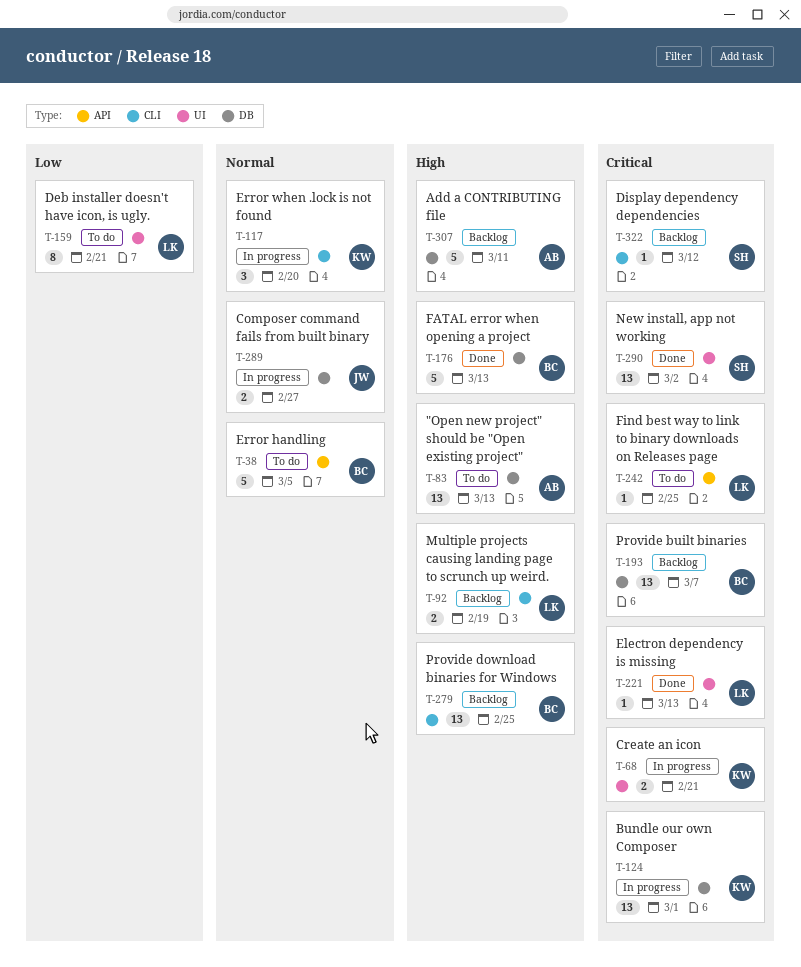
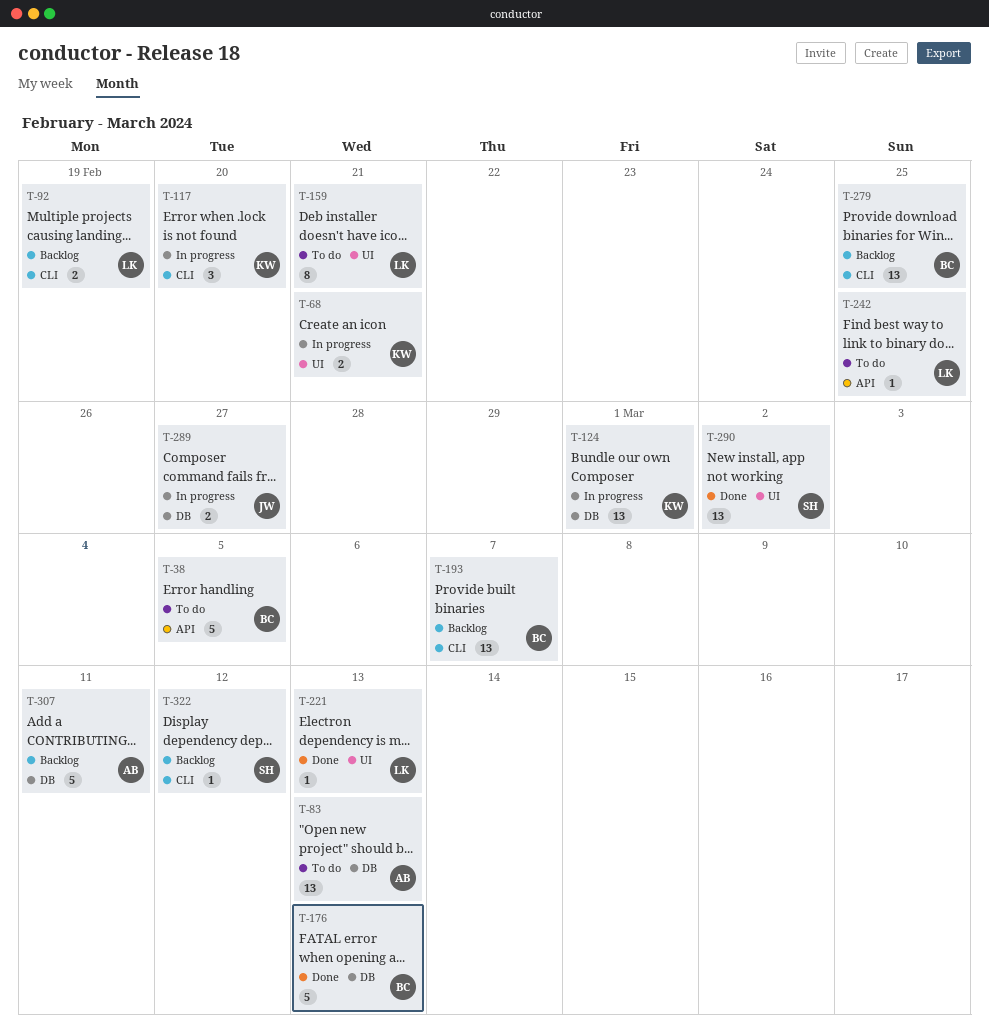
T-193, label: DB -> CLI

